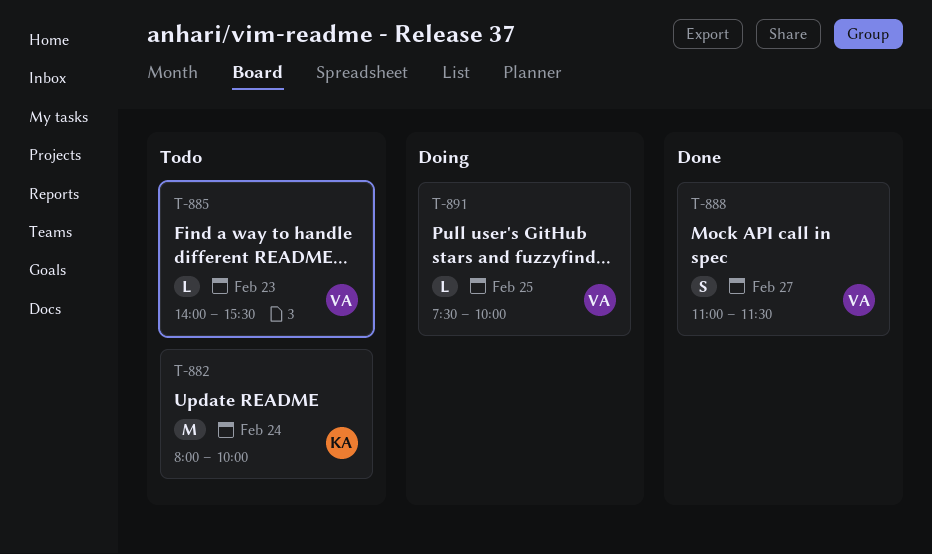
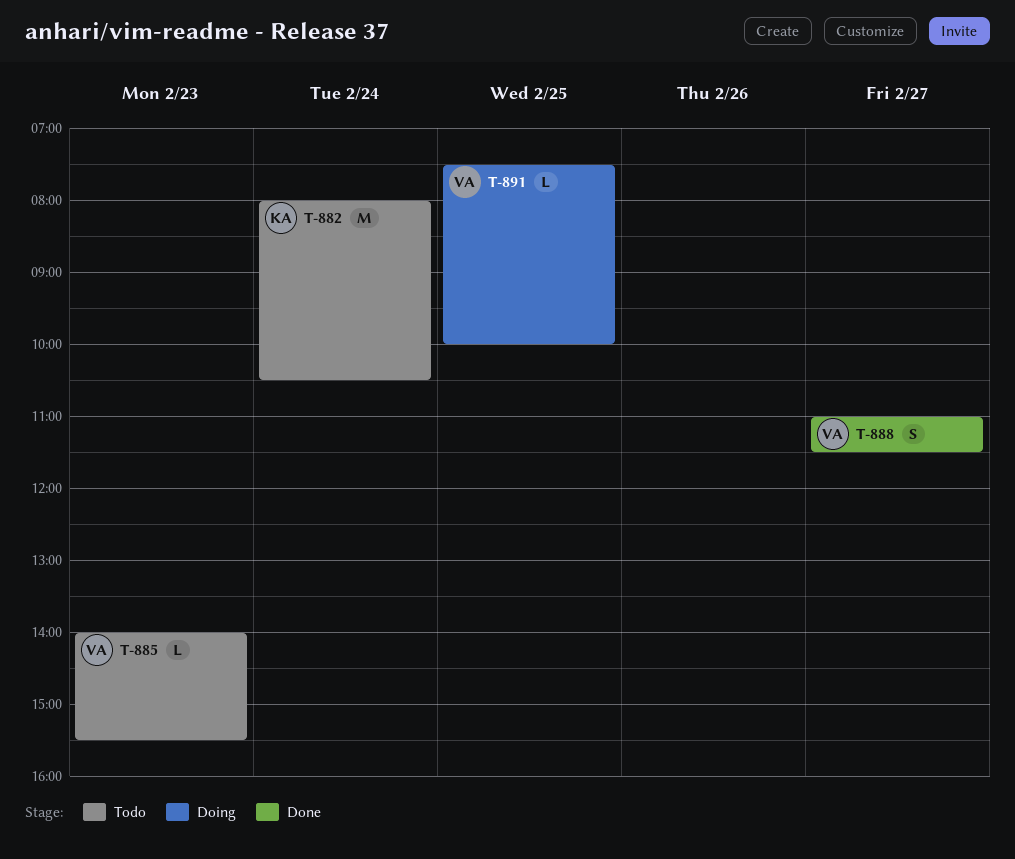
T-882, ends: 10:00 -> 10:30

